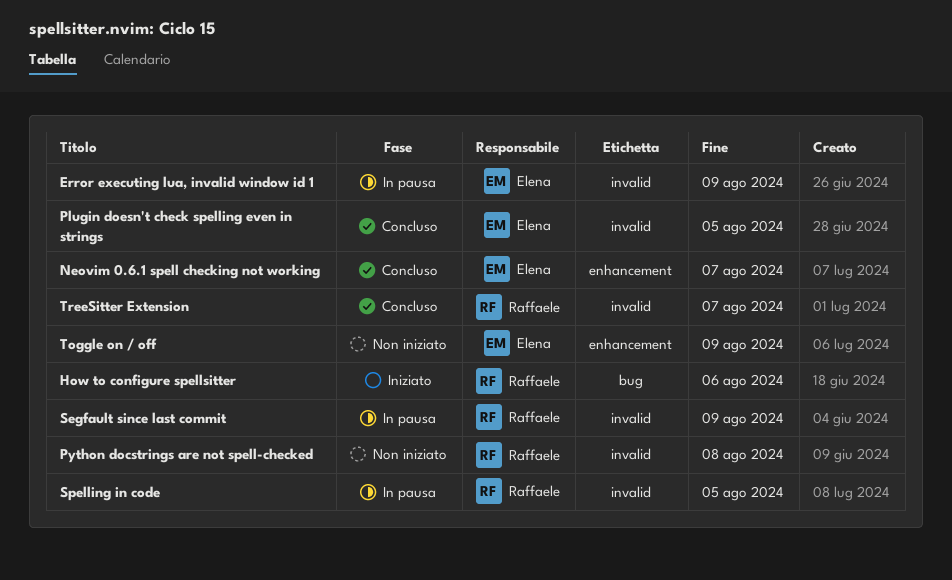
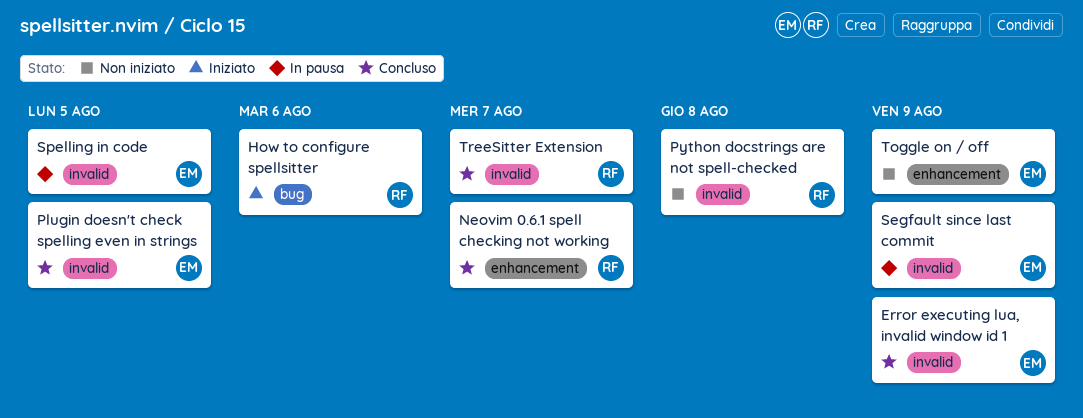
Error executing lua, invalid window id 1, status: In pausa -> Concluso
Neovim 0.6.1 spell checking not working, owner: Elena -> Raffaele
Segfault since last commit, owner: Raffaele -> Elena
Spelling in code, owner: Raffaele -> Elena

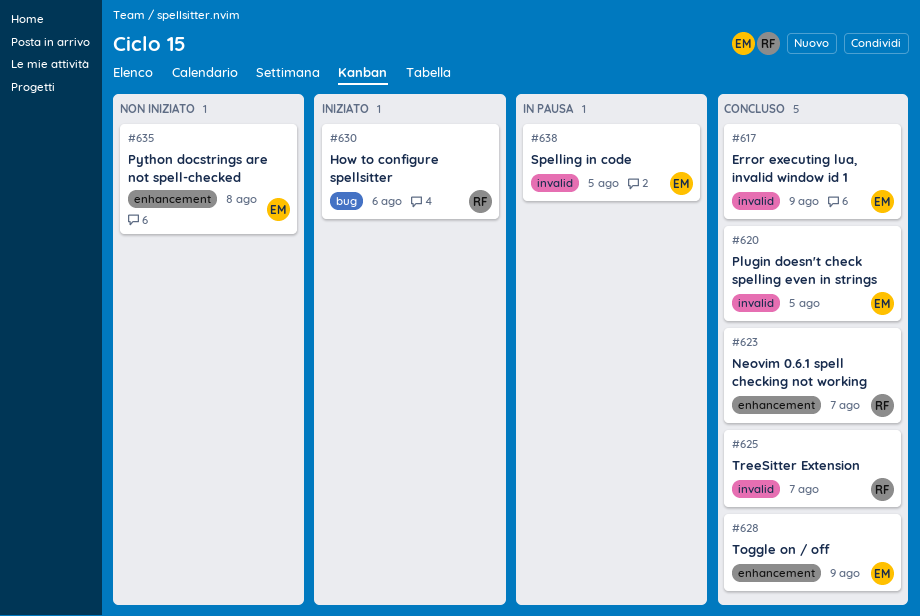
Python docstrings are not spell-checked, owner: RF -> EM
Python docstrings are not spell-checked, label: invalid -> enhancement
Segfault since last commit: present -> none
Toggle on / off, status: Non iniziato -> Concluso

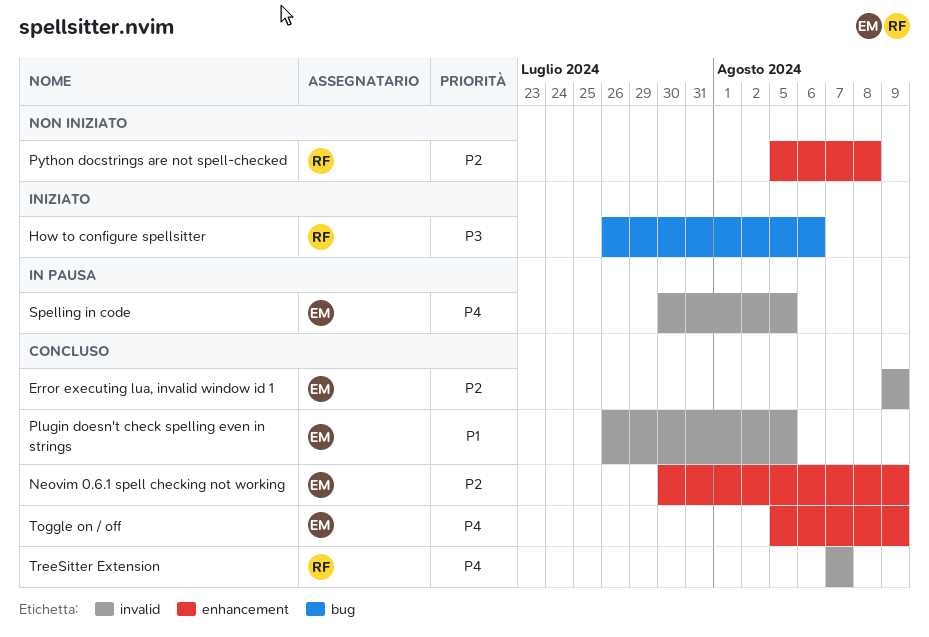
Neovim 0.6.1 spell checking not working, owner: RF -> EM
Neovim 0.6.1 spell checking not working, due: Aug 7 -> Aug 9
Python docstrings are not spell-checked, owner: EM -> RF

